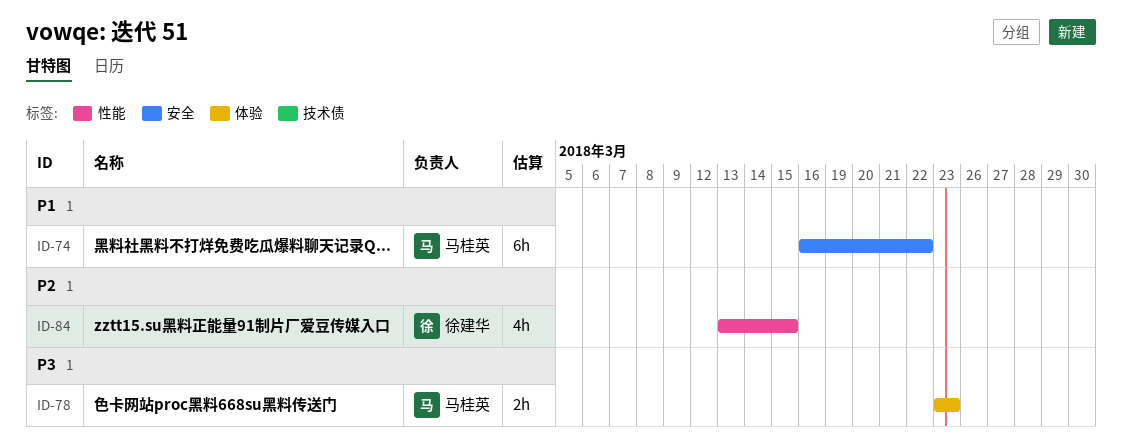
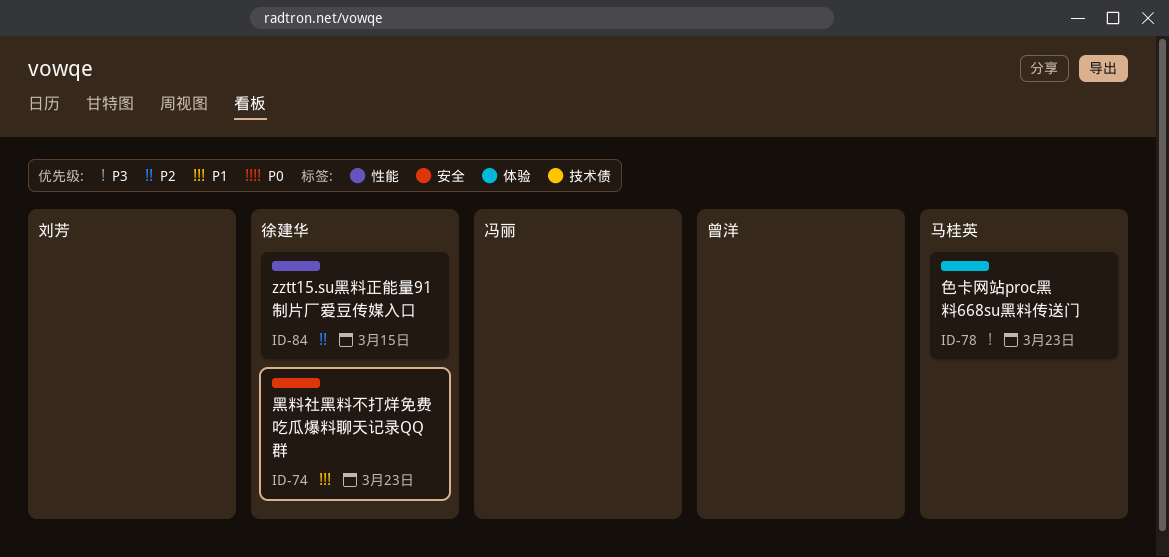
ID-74, owner: 马桂英 -> 徐建华
ID-74, due: Mar 22 -> Mar 23

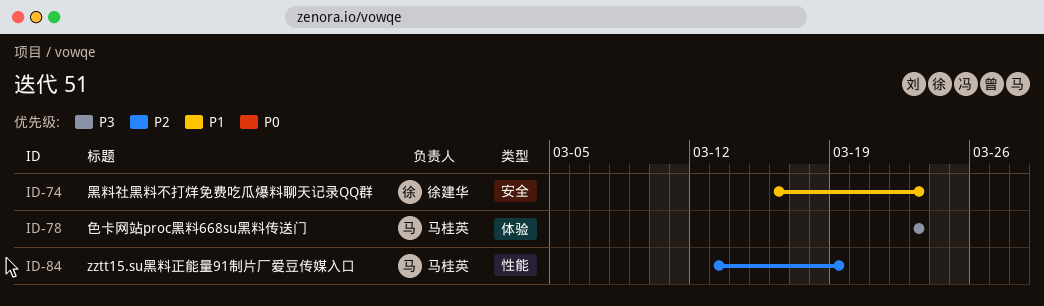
ID-84, owner: 徐建华 -> 马桂英
ID-84, due: Mar 15 -> Mar 19

